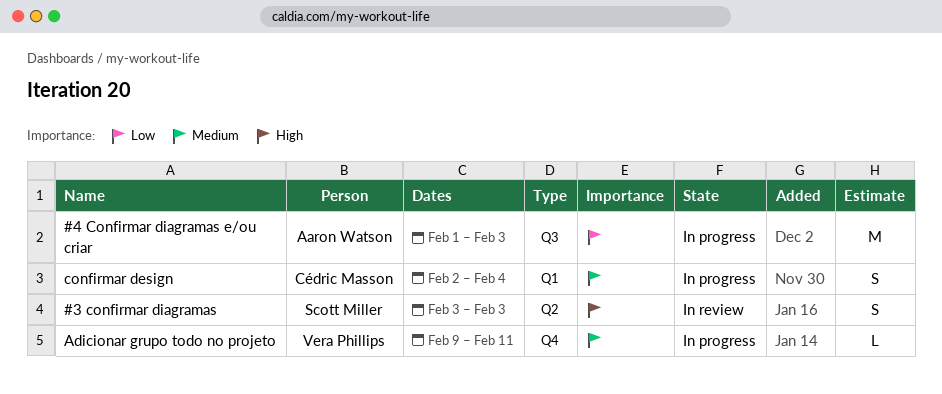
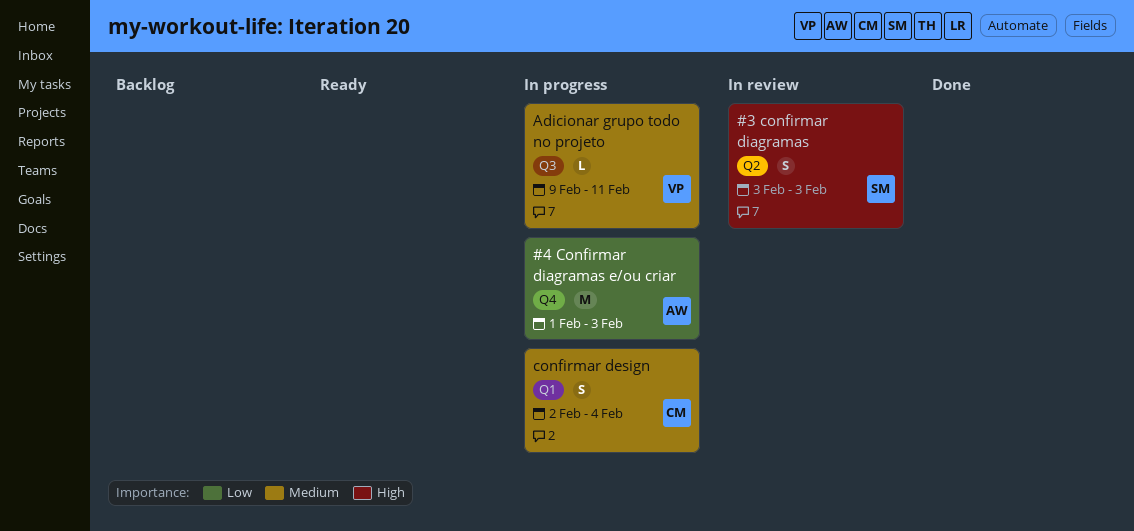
#4 Confirmar diagramas e/ou criar, label: Q3 -> Q4
Adicionar grupo todo no projeto, label: Q4 -> Q3

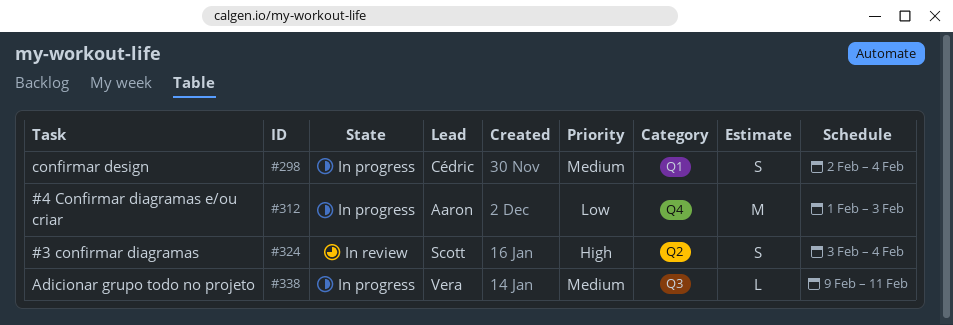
#3 confirmar diagramas, due: Feb 3 -> Feb 4

